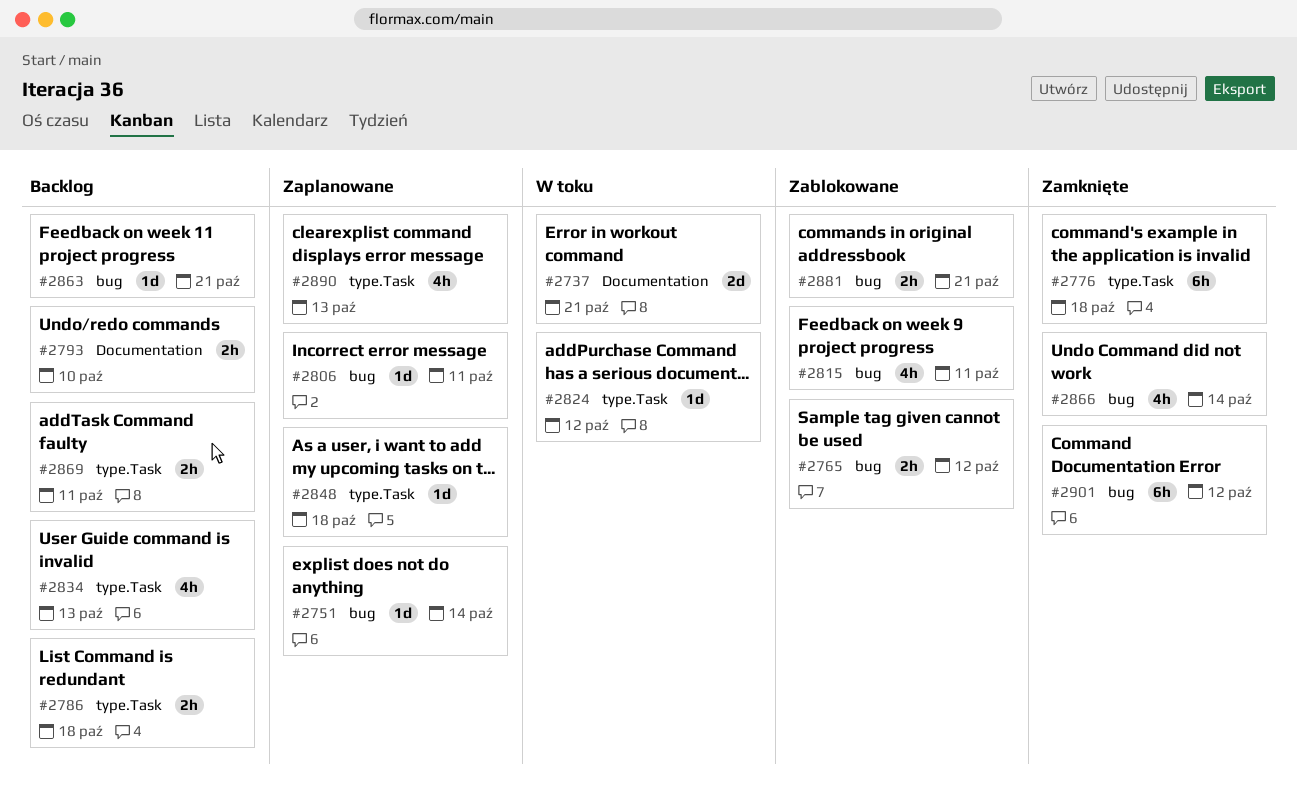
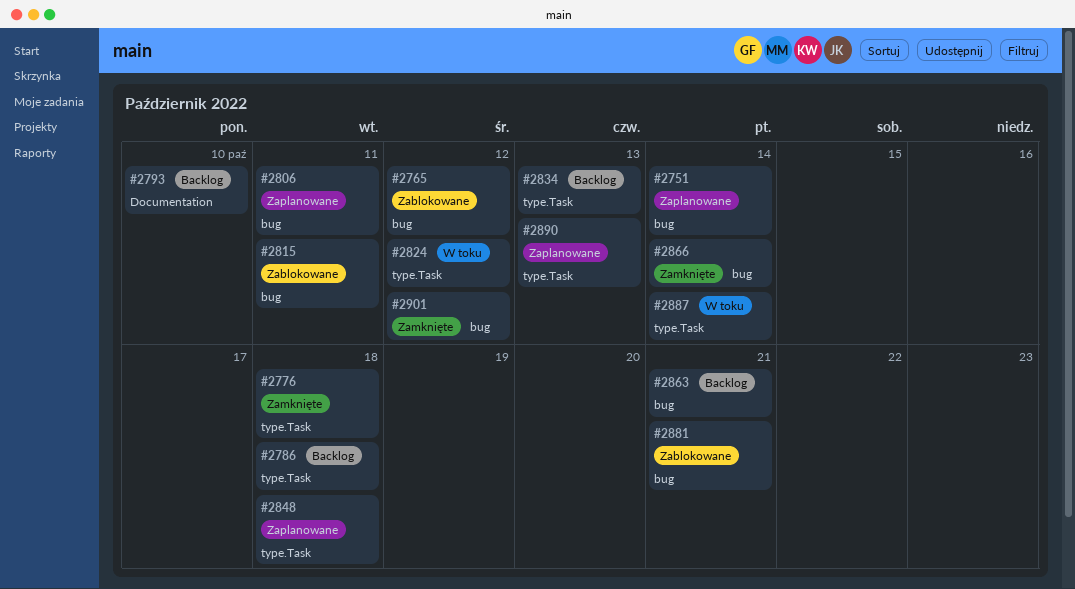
#2737: present -> none
#2869: present -> none
#2887: none -> present

